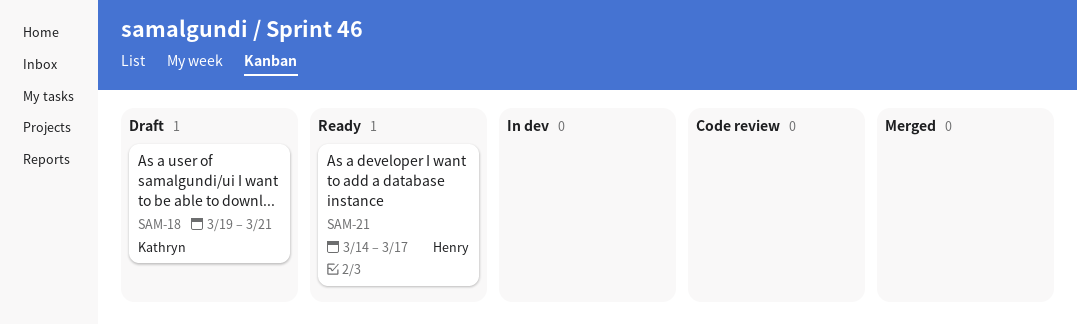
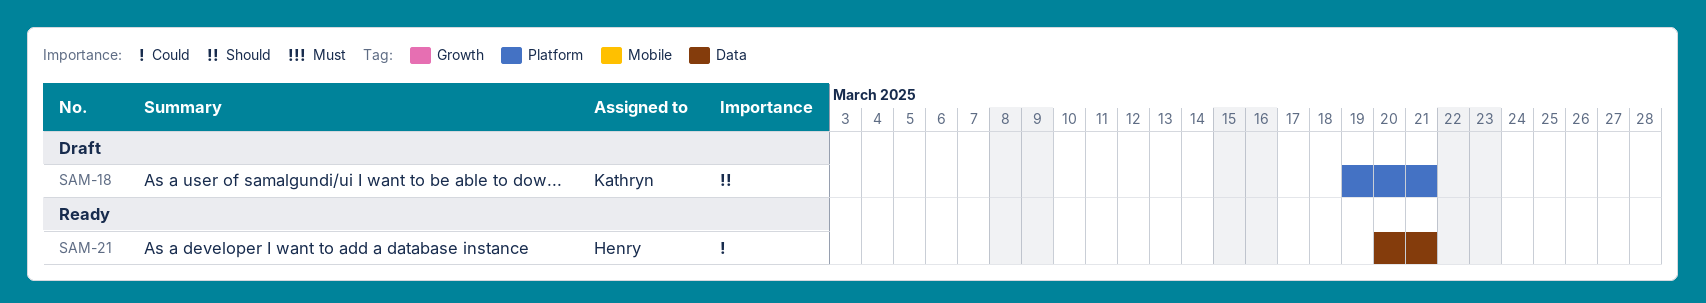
SAM-21, start: Mar 14 -> Mar 20
SAM-21, due: Mar 17 -> Mar 21

